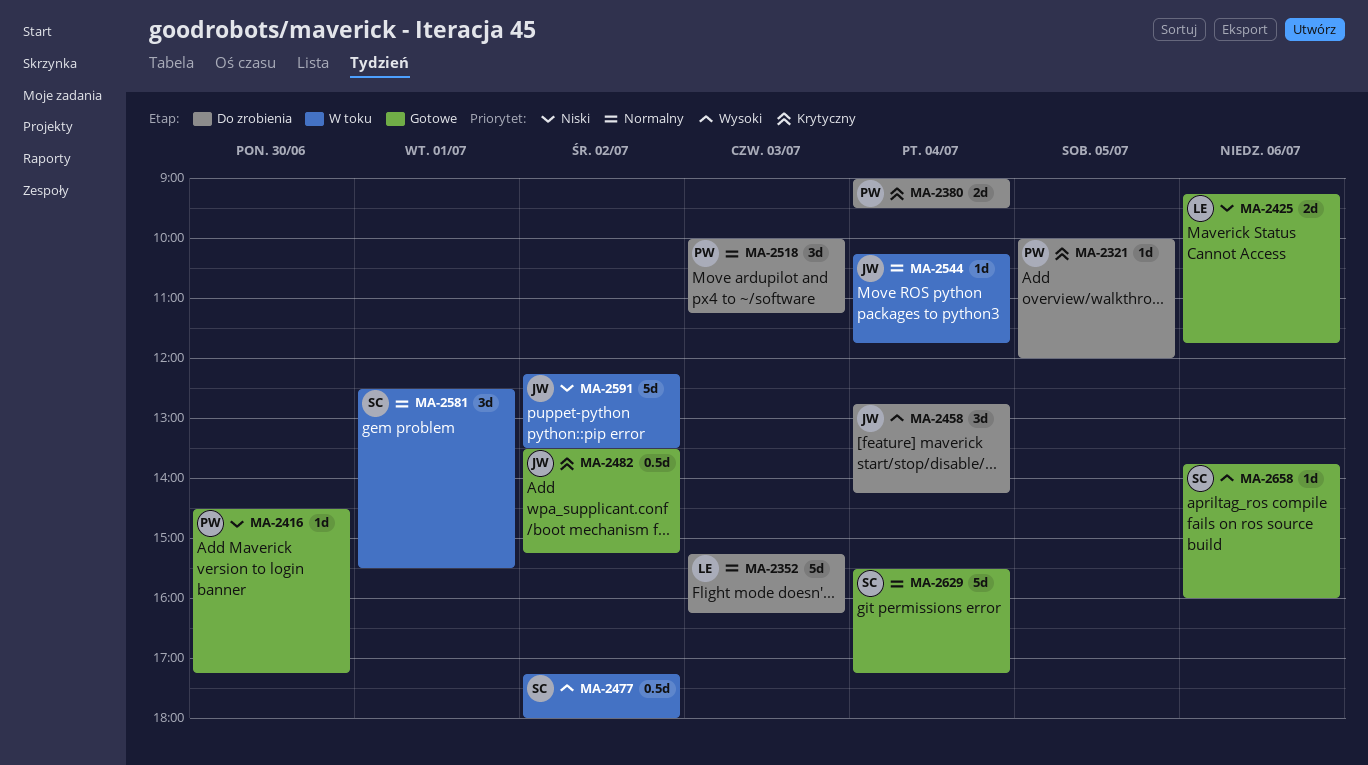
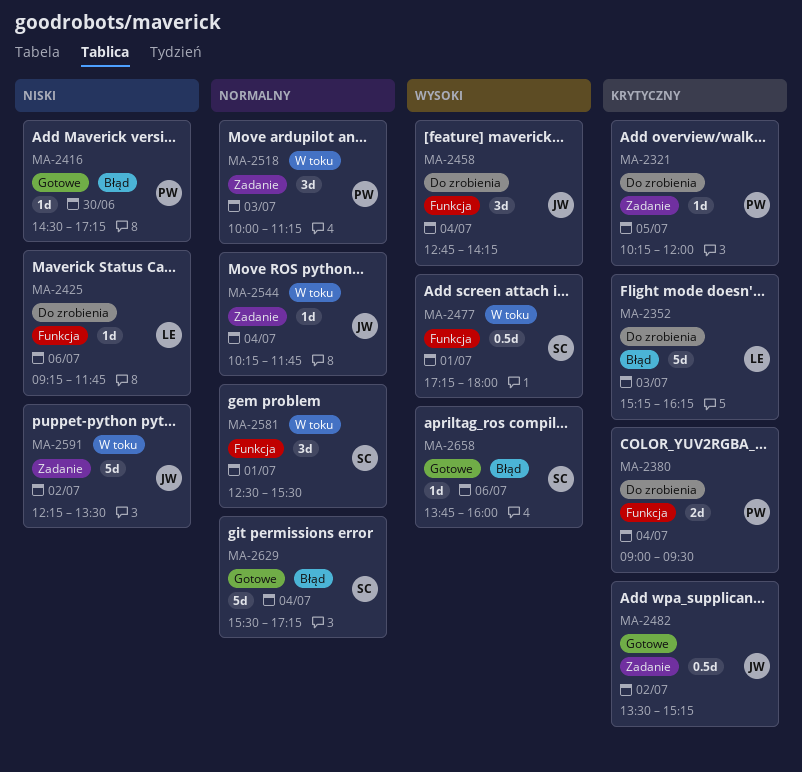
MA-2321, begins: 10:00 -> 10:15
MA-2352, priority: Normalny -> Krytyczny
MA-2425, status: Gotowe -> Do zrobienia
MA-2425, estimate: 2d -> 1d
MA-2477, day: Jul 2 -> Jul 1
MA-2518, status: Do zrobienia -> W toku

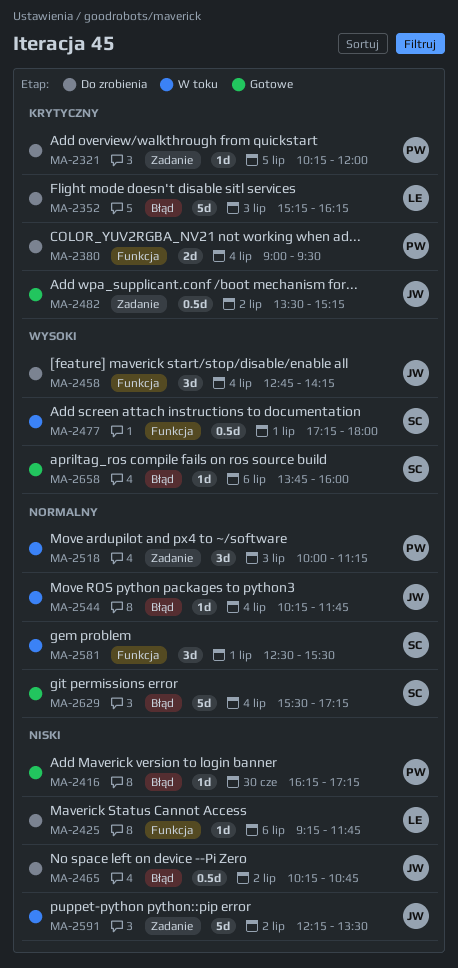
MA-2416, begins: 14:30 -> 16:15
MA-2465: none -> present
MA-2544, label: Zadanie -> Błąd

